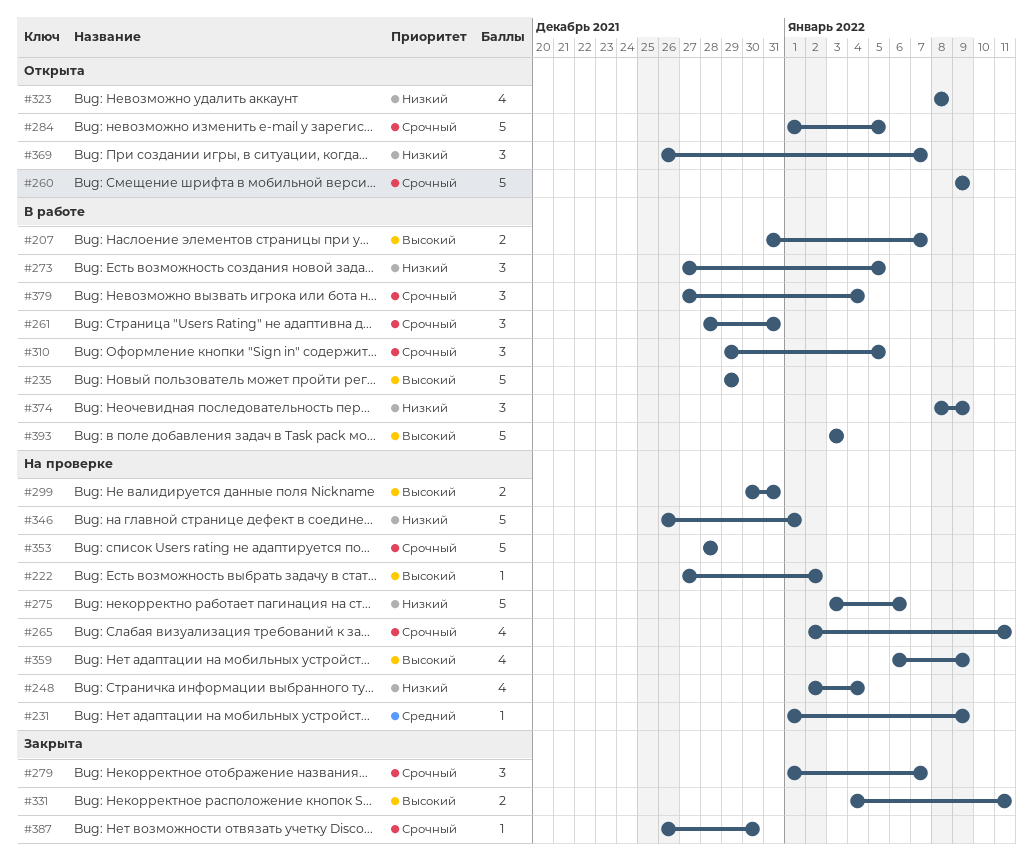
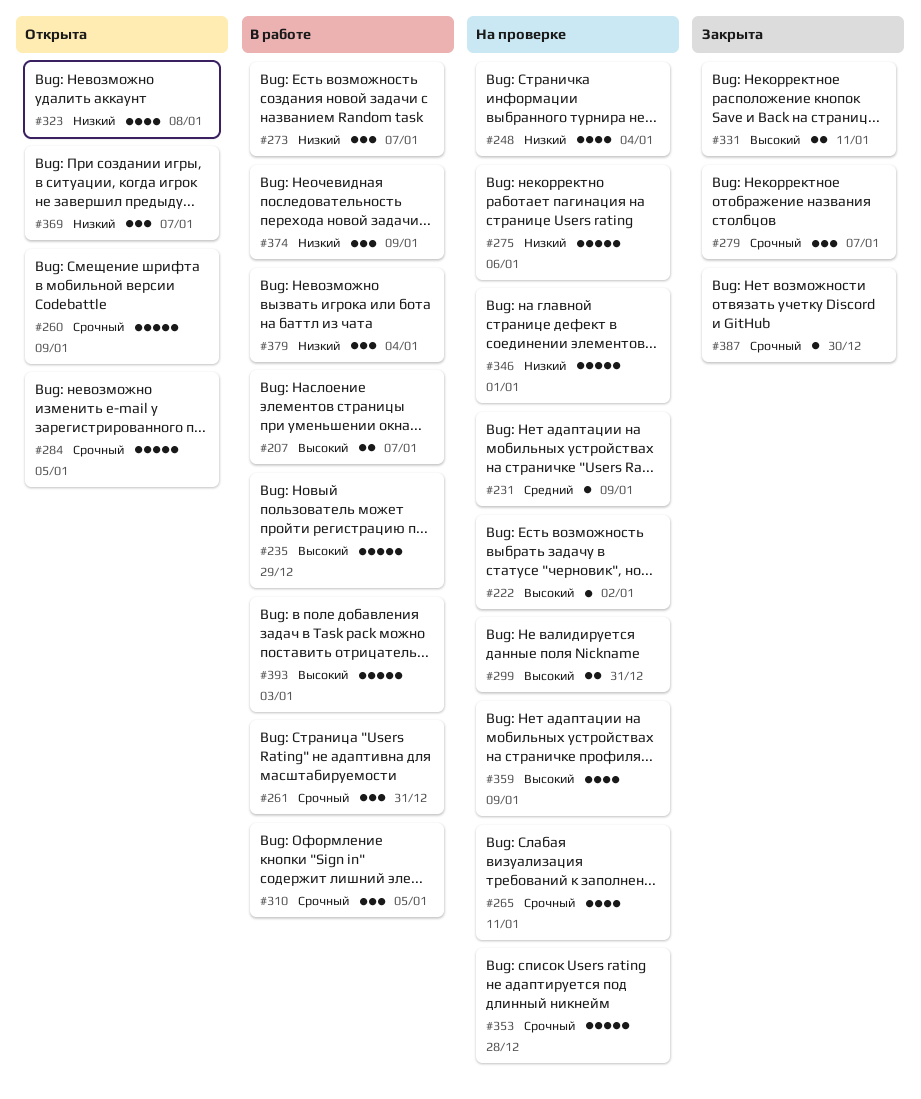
#273, due: Jan 5 -> Jan 7
#379, priority: Срочный -> Низкий

